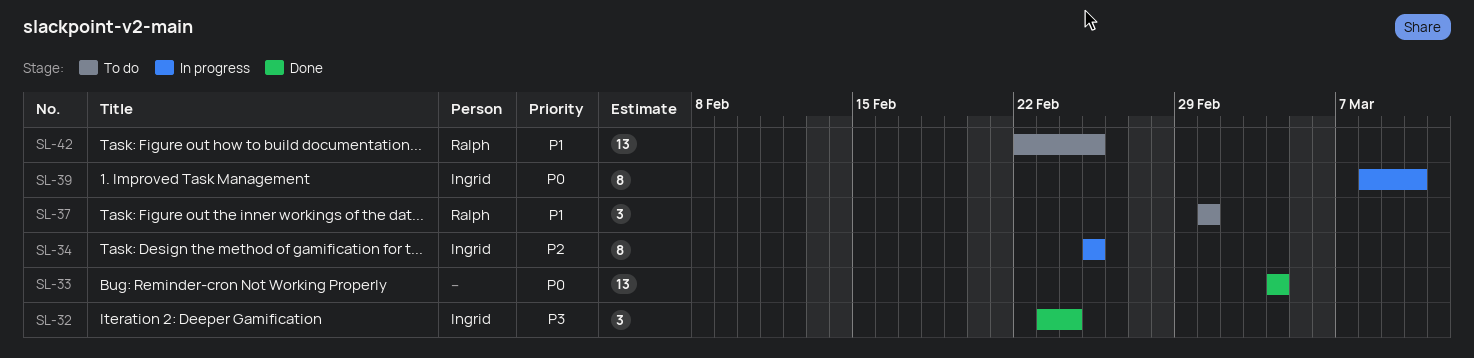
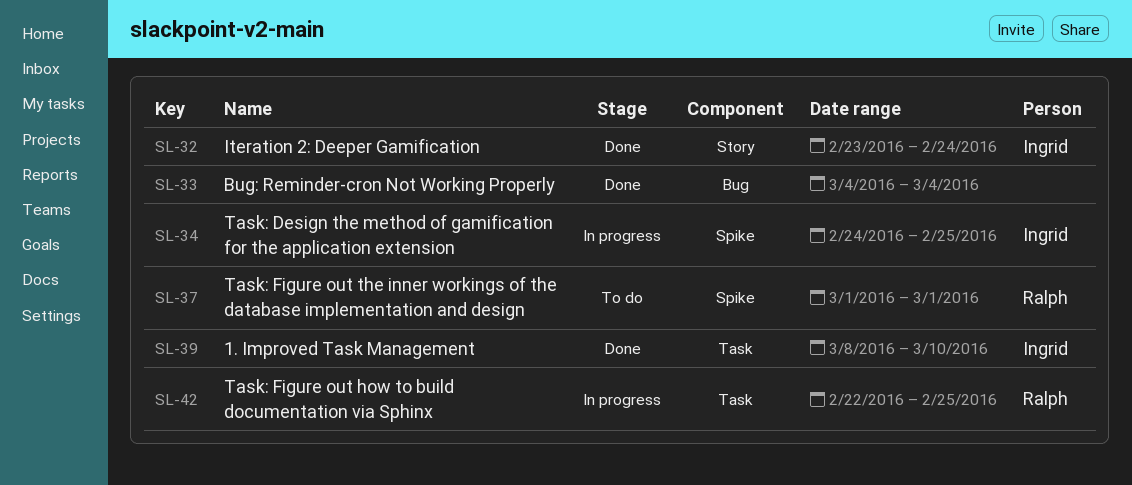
SL-34, start: Feb 25 -> Feb 24
SL-39, status: In progress -> Done
SL-42, status: To do -> In progress

